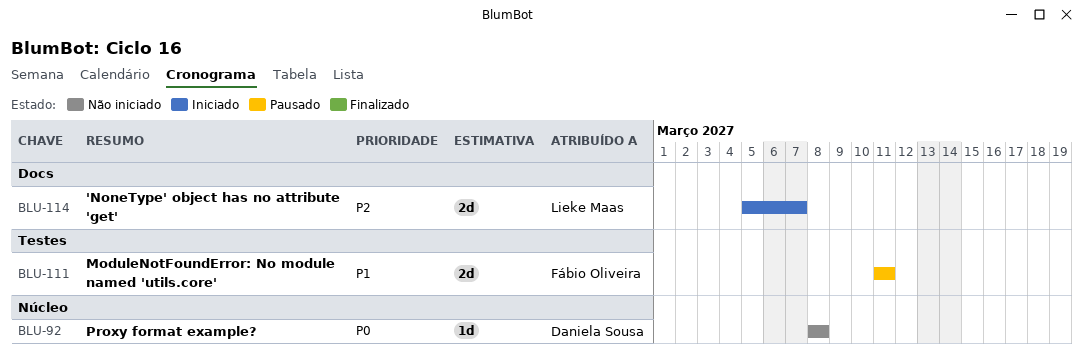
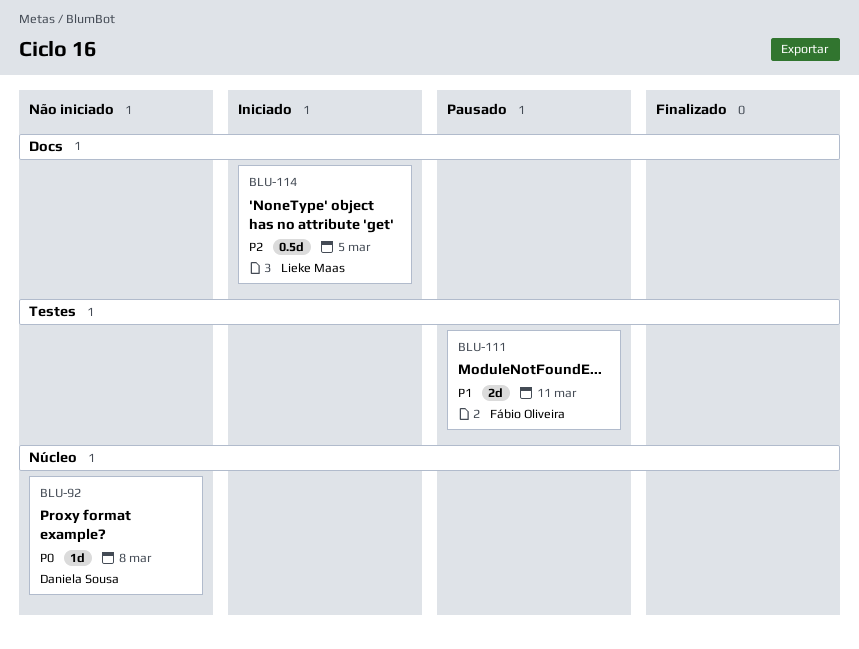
BLU-114, estimate: 2d -> 0.5d
BLU-114, due: Mar 7 -> Mar 5

